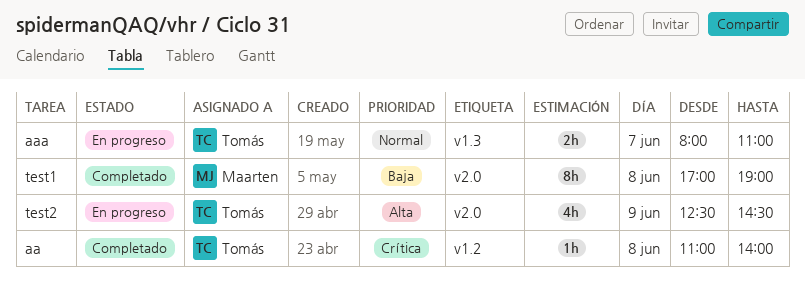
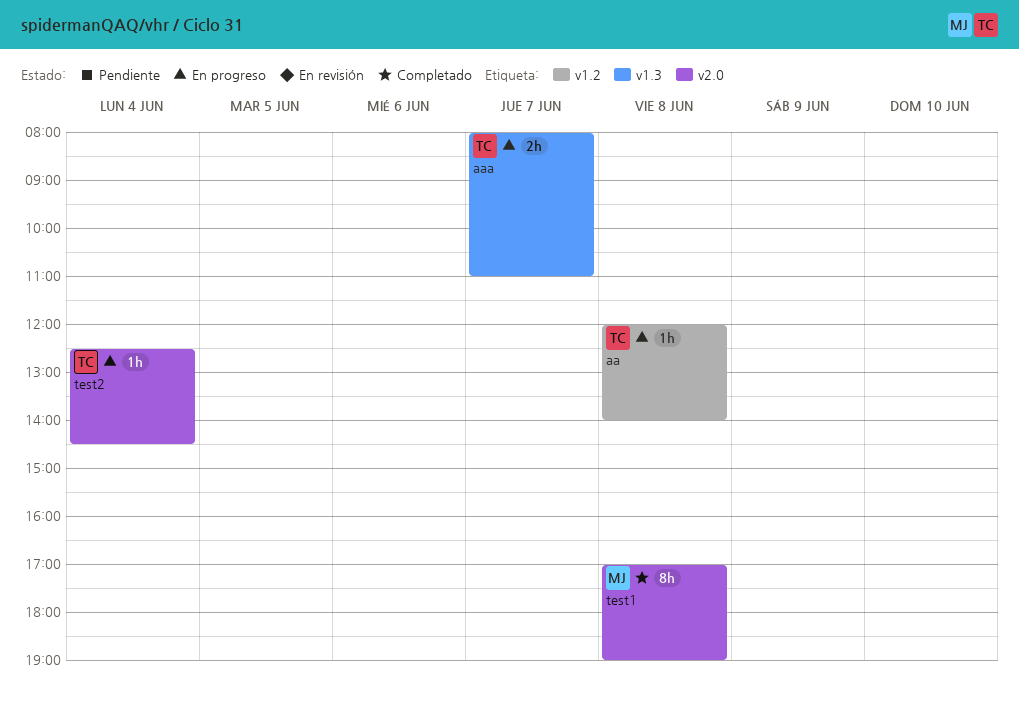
aa, status: Completado -> En progreso
aa, begins: 11:00 -> 12:00
test2, estimate: 4h -> 1h
test2, day: Jun 9 -> Jun 4

